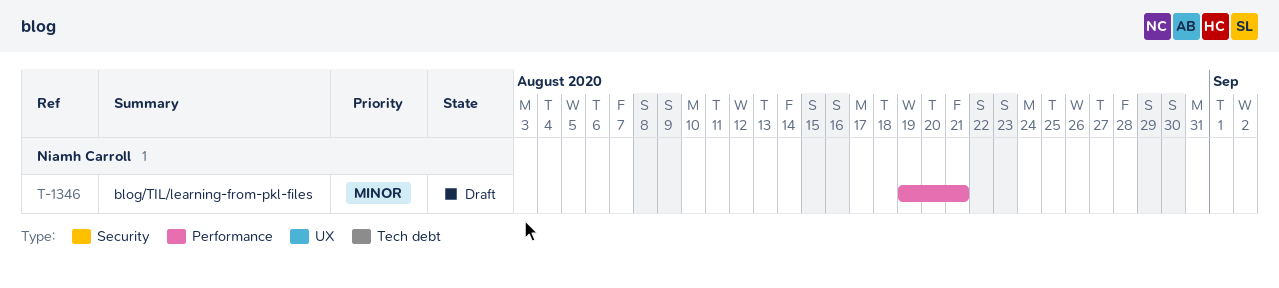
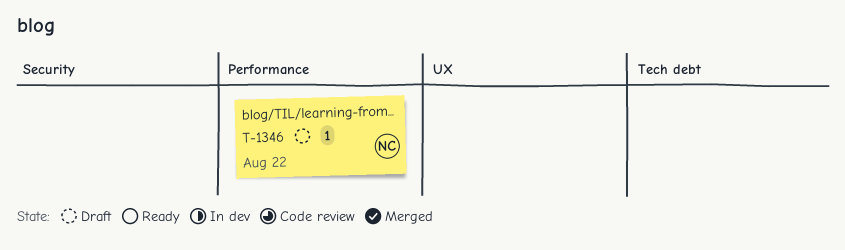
T-1346, due: Aug 21 -> Aug 22

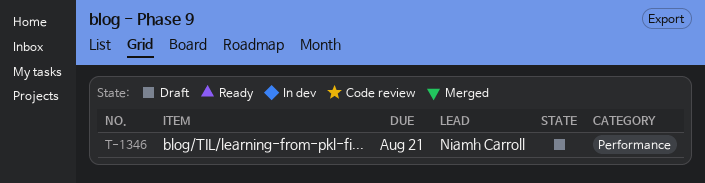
T-1346, due: Aug 22 -> Aug 21

